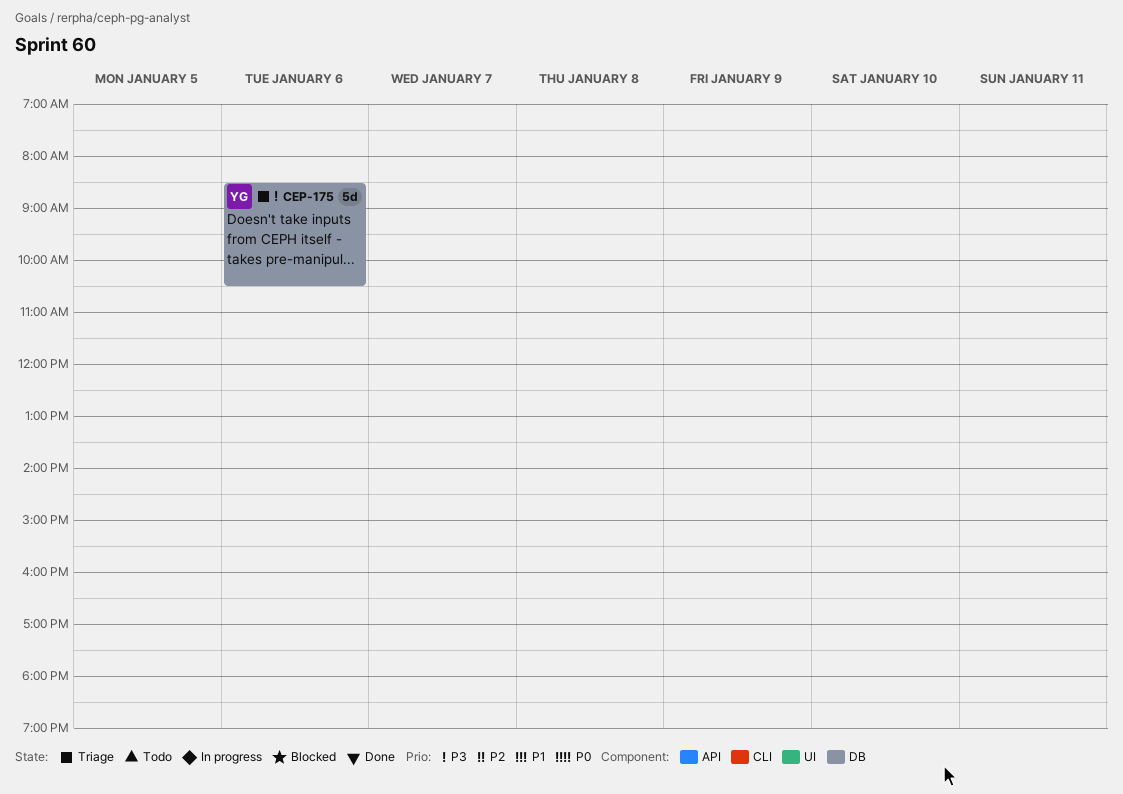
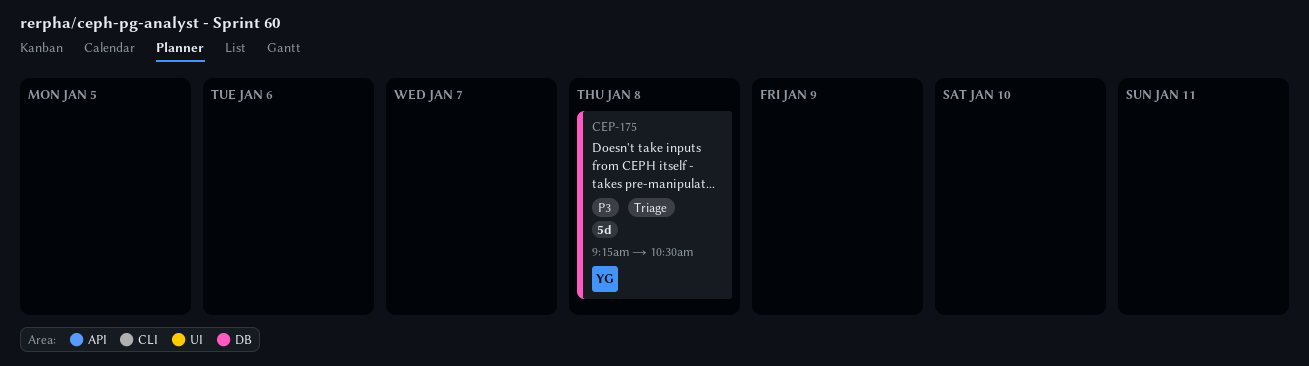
CEP-175, day: Jan 6 -> Jan 8
CEP-175, begins: 08:30 -> 09:15

